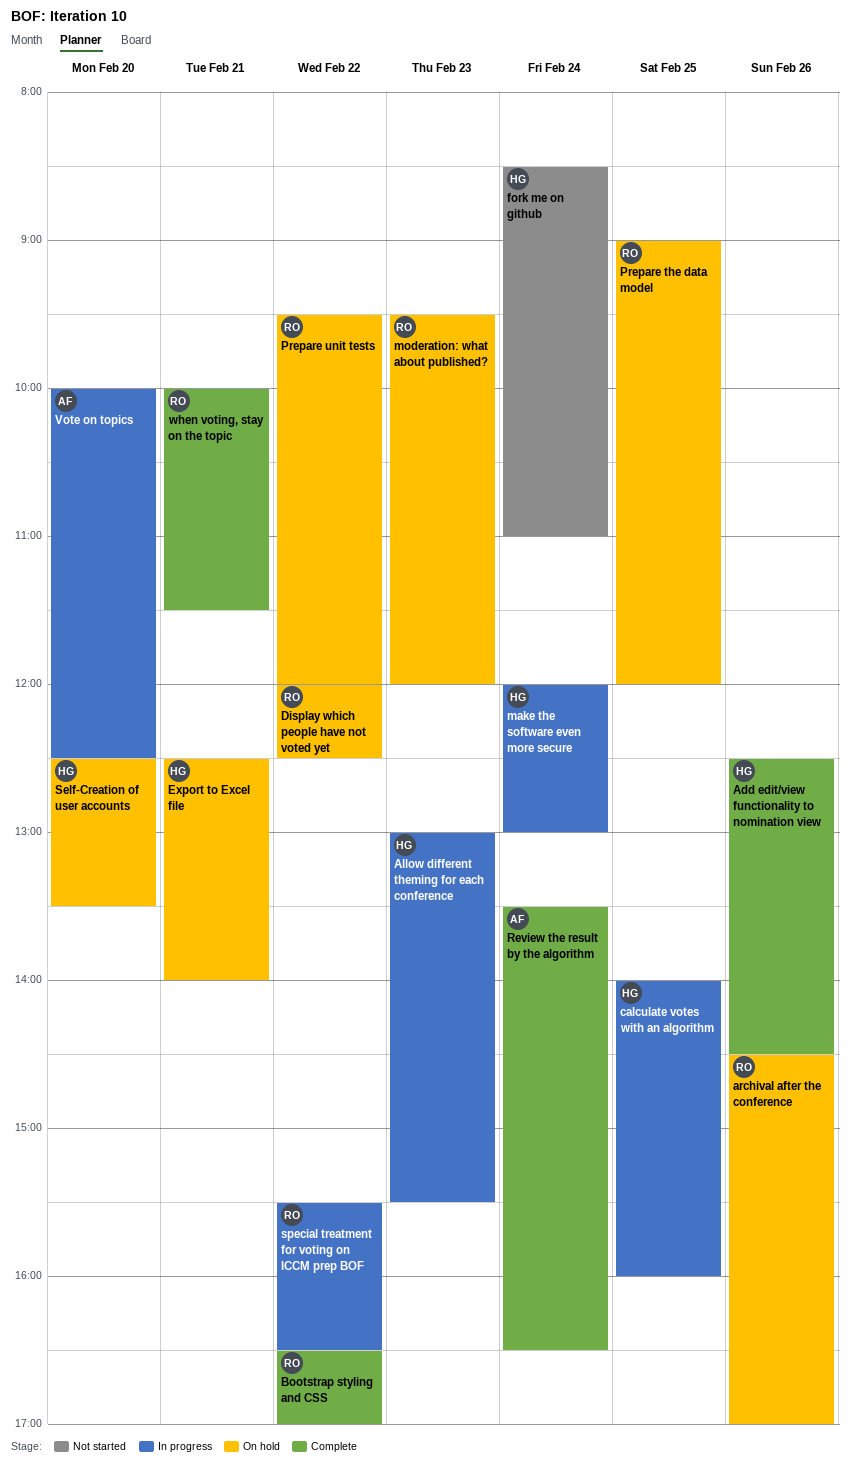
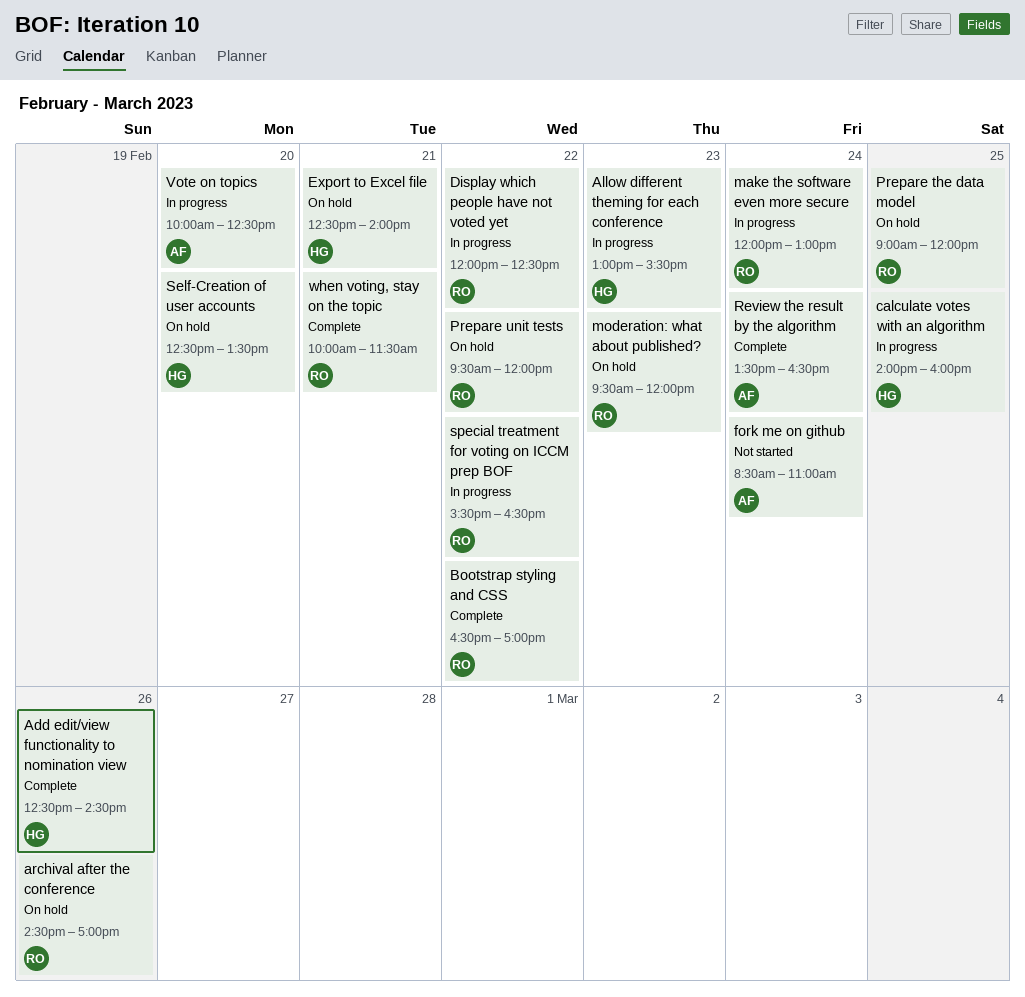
Display which people have not voted yet, status: On hold -> In progress
fork me on github, owner: HG -> AF
make the software even more secure, owner: HG -> RO

